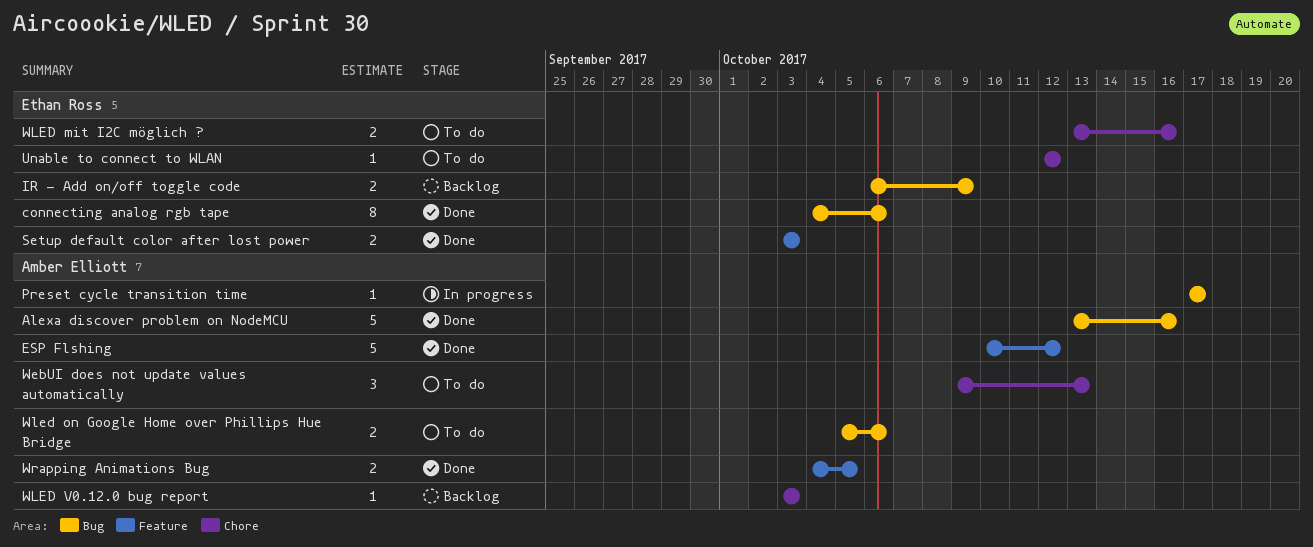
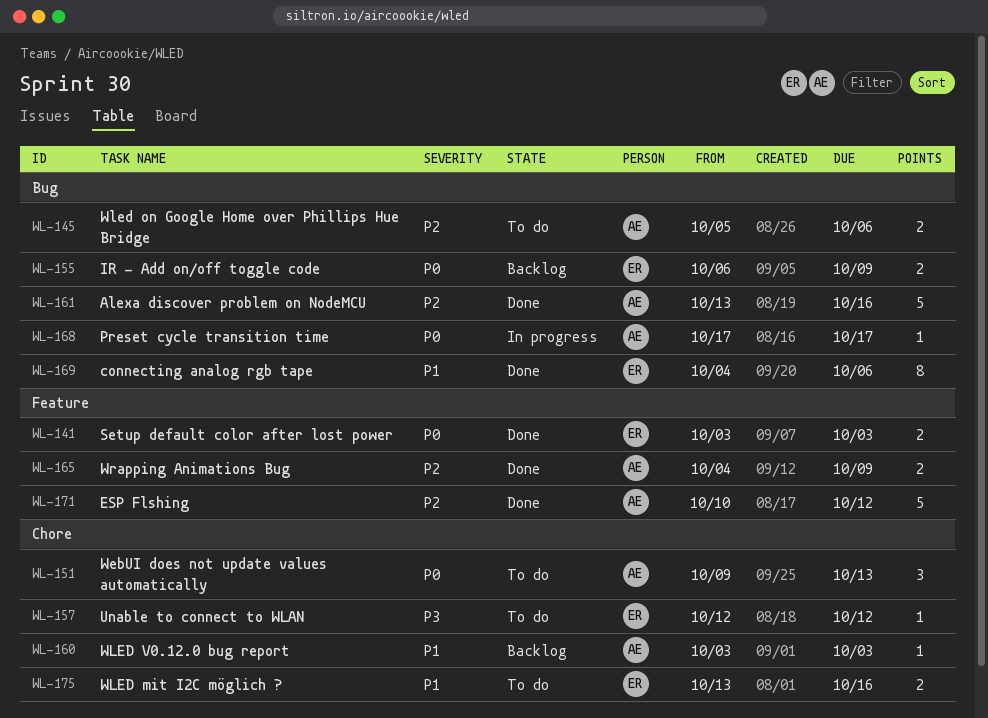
Wrapping Animations Bug, due: Oct 5 -> Oct 9

